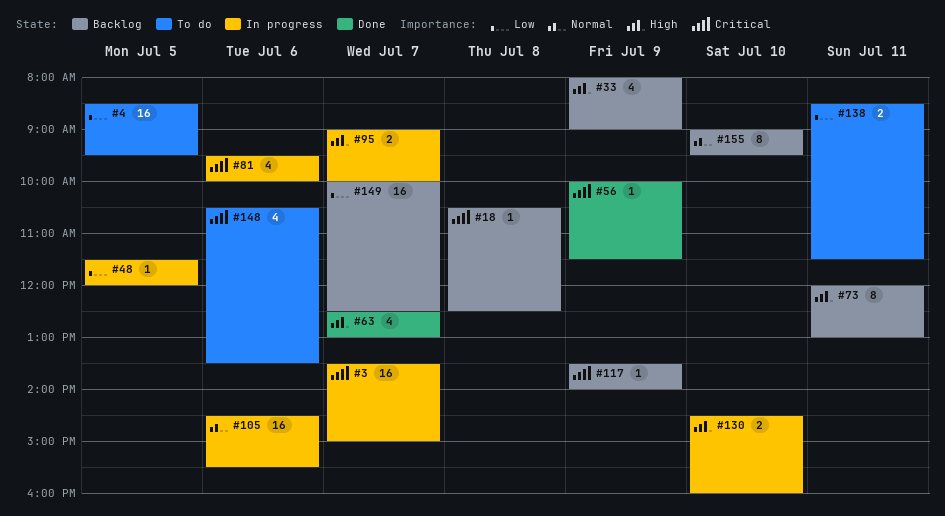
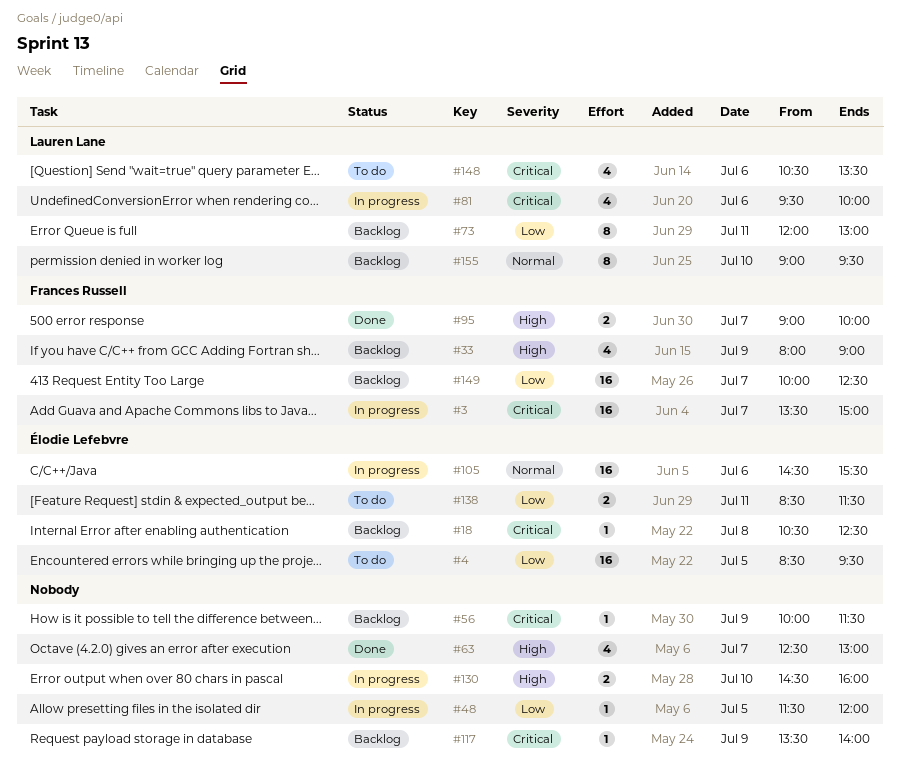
#56, status: Done -> Backlog
#73, priority: High -> Low
#95, status: In progress -> Done

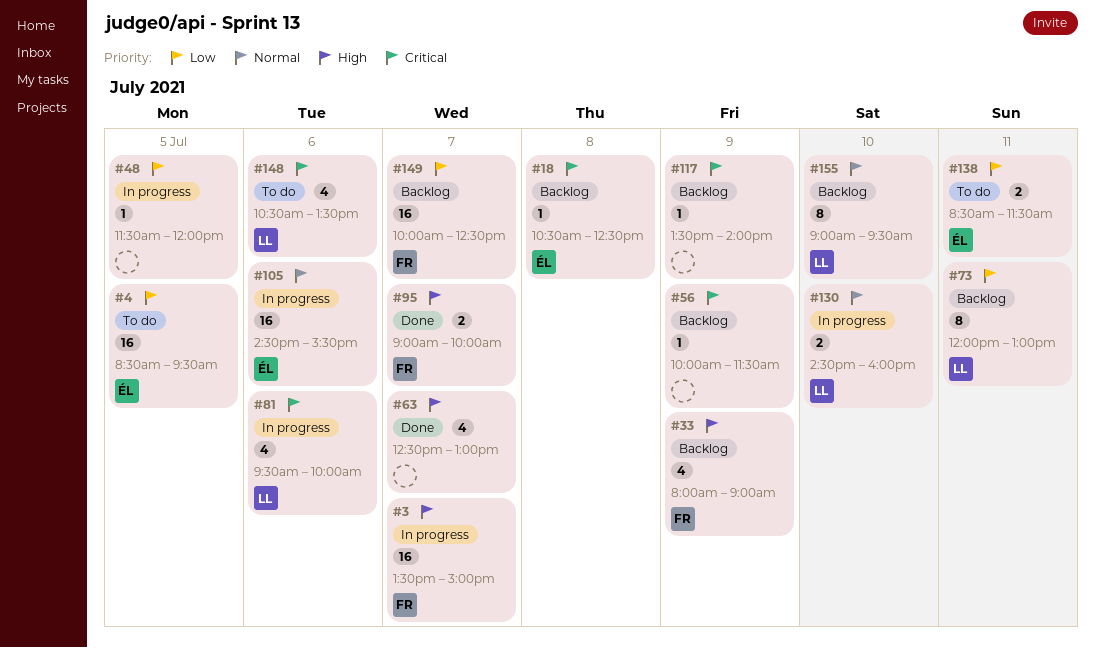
#3, priority: Critical -> High
#130, owner: none -> Lauren Lane
#130, priority: High -> Normal

